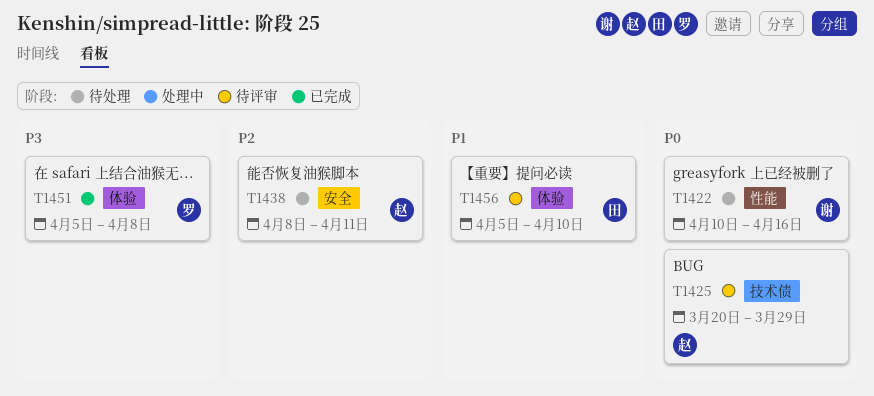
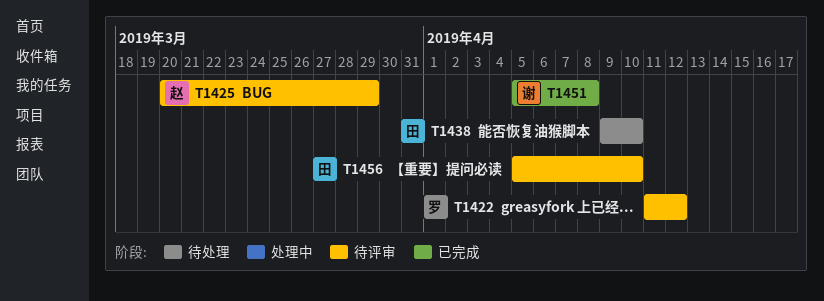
T1422, status: 待处理 -> 待评审
T1422, owner: 谢 -> 罗
T1422, start: Apr 10 -> Apr 11
T1422, due: Apr 16 -> Apr 12
T1438, owner: 赵 -> 田
T1438, start: Apr 8 -> Apr 9
T1438, due: Apr 11 -> Apr 10
T1451, owner: 罗 -> 谢

